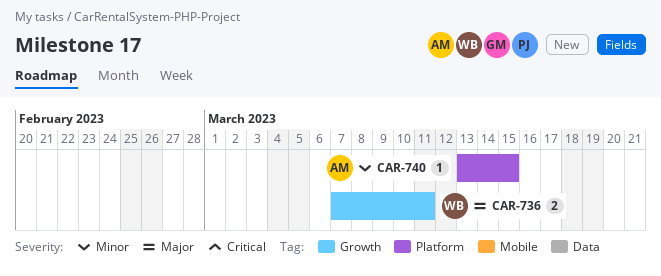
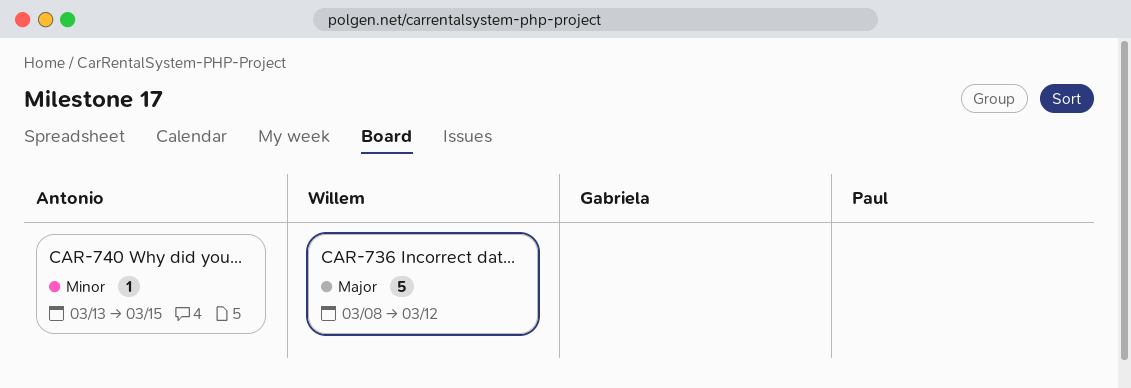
CAR-736, estimate: 2 -> 5
CAR-736, start: Mar 7 -> Mar 8
CAR-736, due: Mar 11 -> Mar 12

